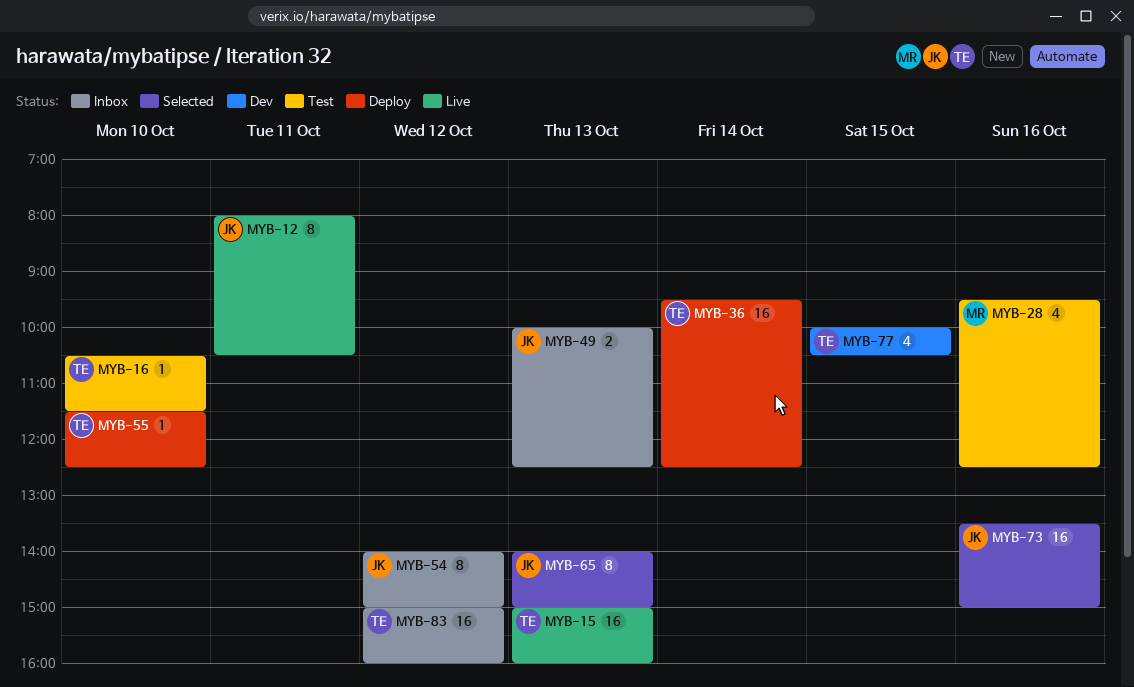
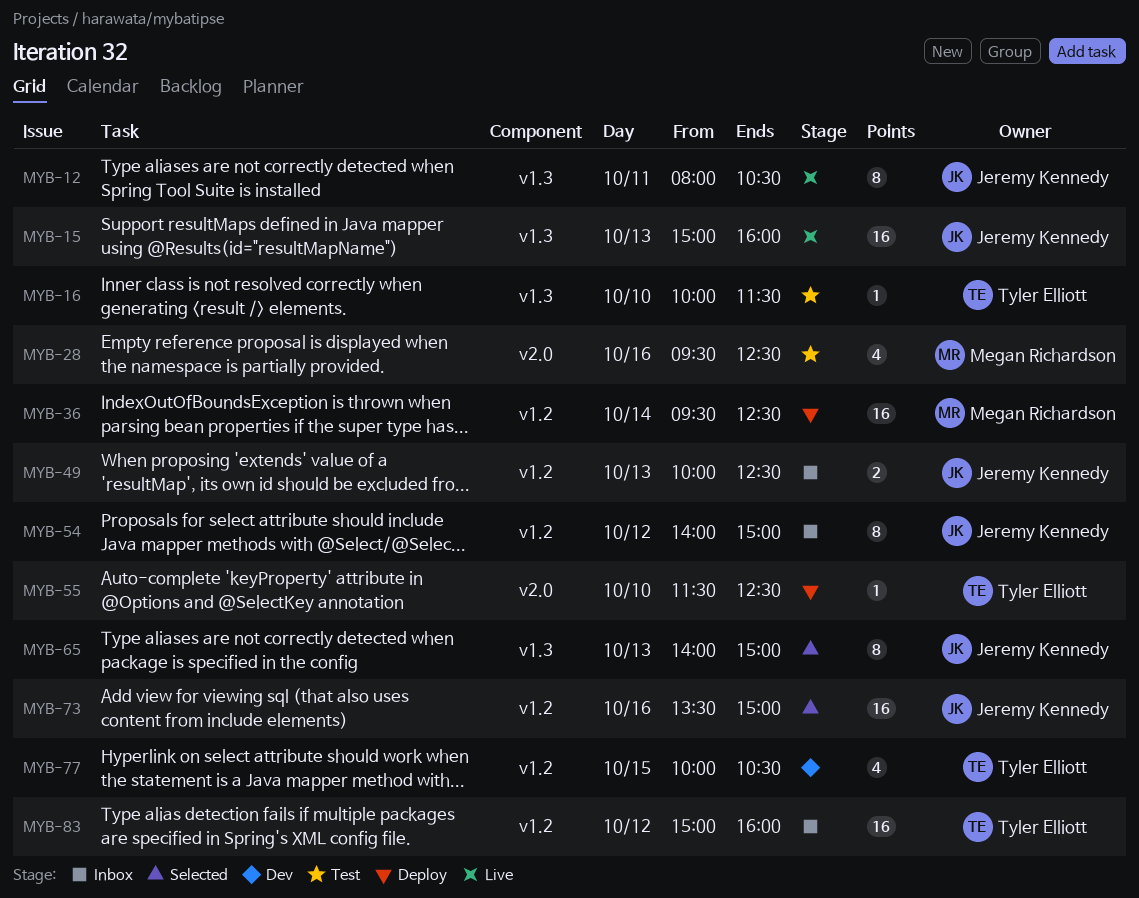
MYB-15, owner: Tyler Elliott -> Jeremy Kennedy
MYB-16, begins: 10:30 -> 10:00
MYB-36, owner: Tyler Elliott -> Megan Richardson

